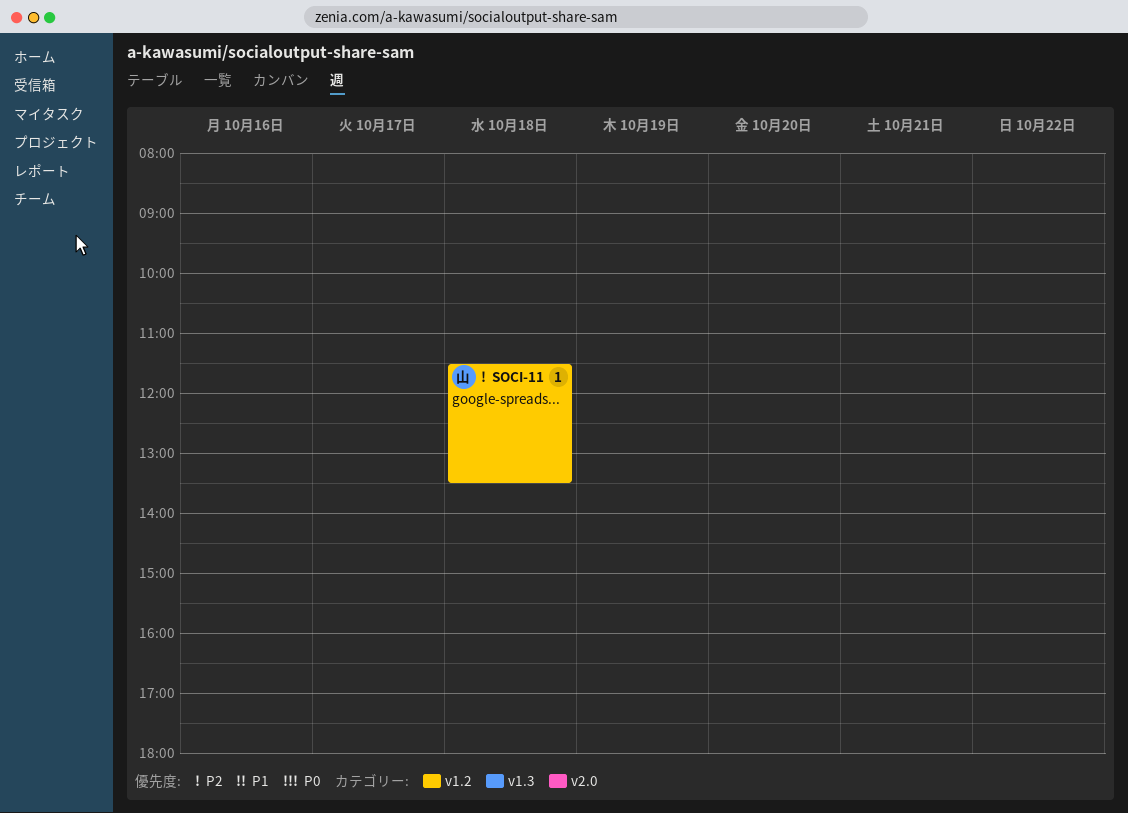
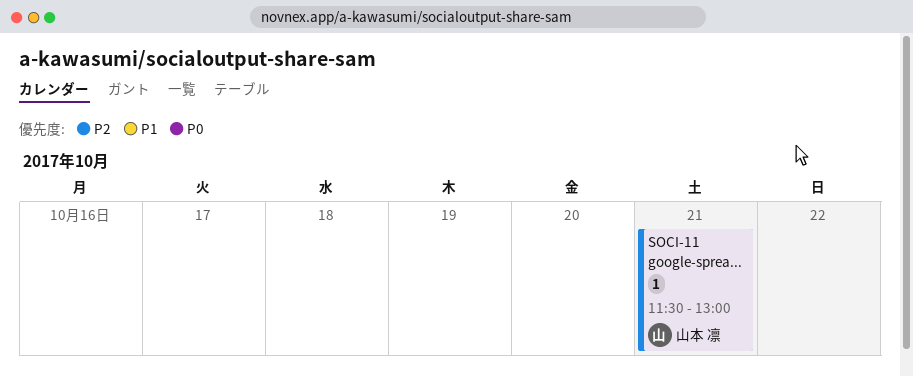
SOCI-11, day: Oct 18 -> Oct 21
SOCI-11, ends: 13:30 -> 13:00

